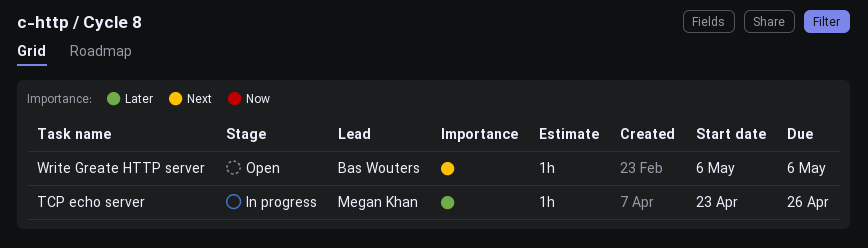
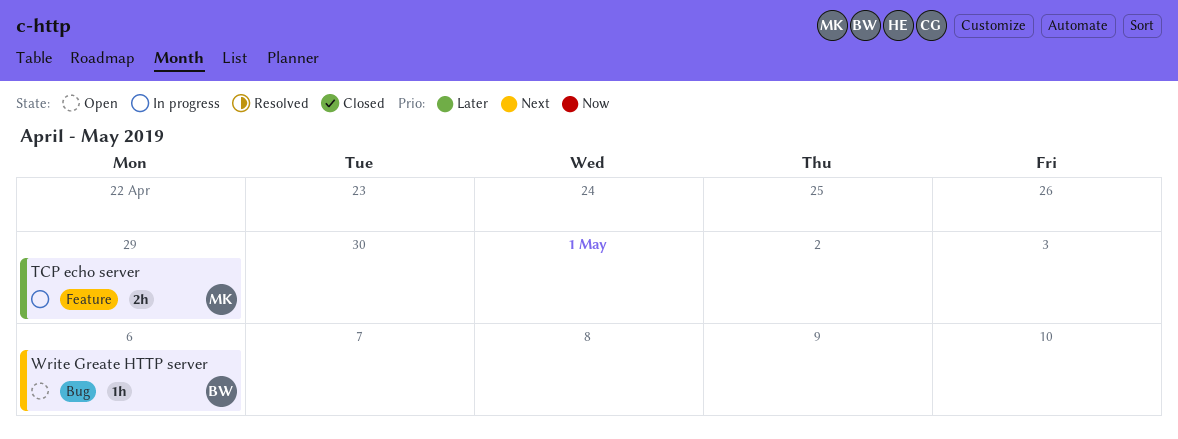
TCP echo server, estimate: 1h -> 2h
TCP echo server, due: Apr 26 -> Apr 29

